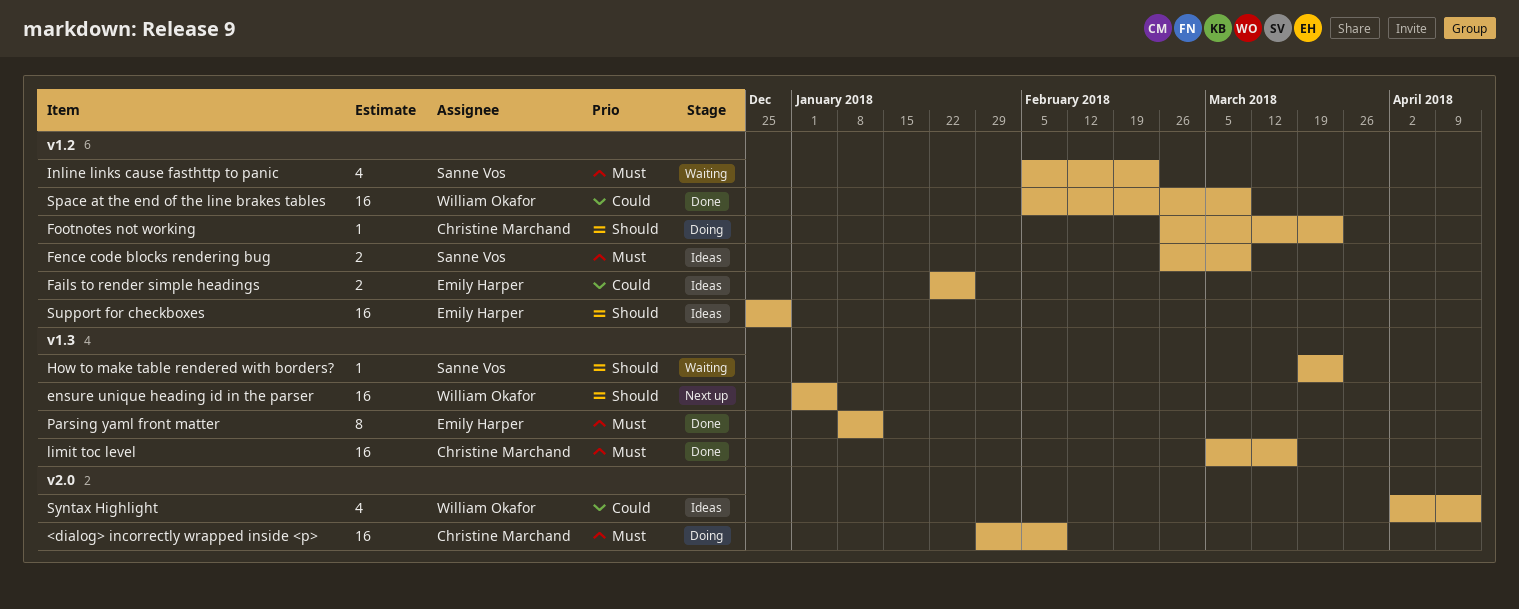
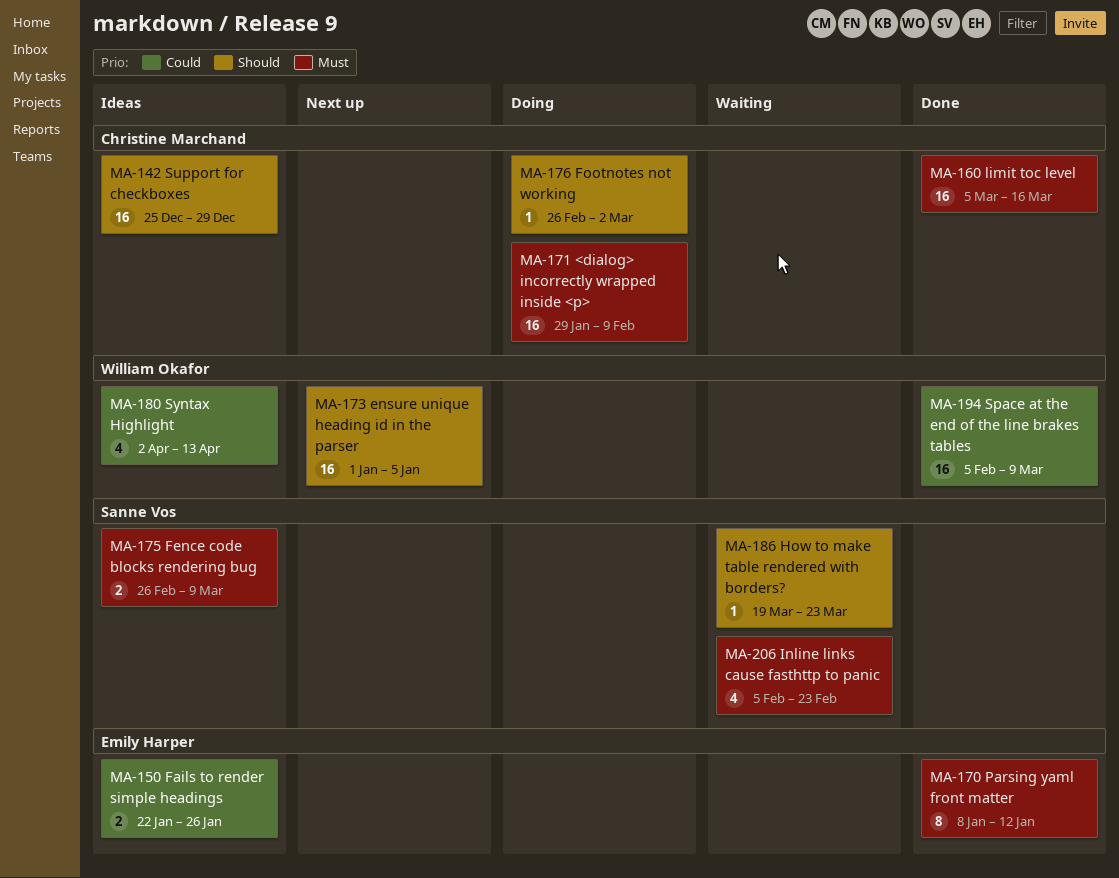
Footnotes not working, due: Mar 23 -> Mar 2
Support for checkboxes, owner: Emily Harper -> Christine Marchand

